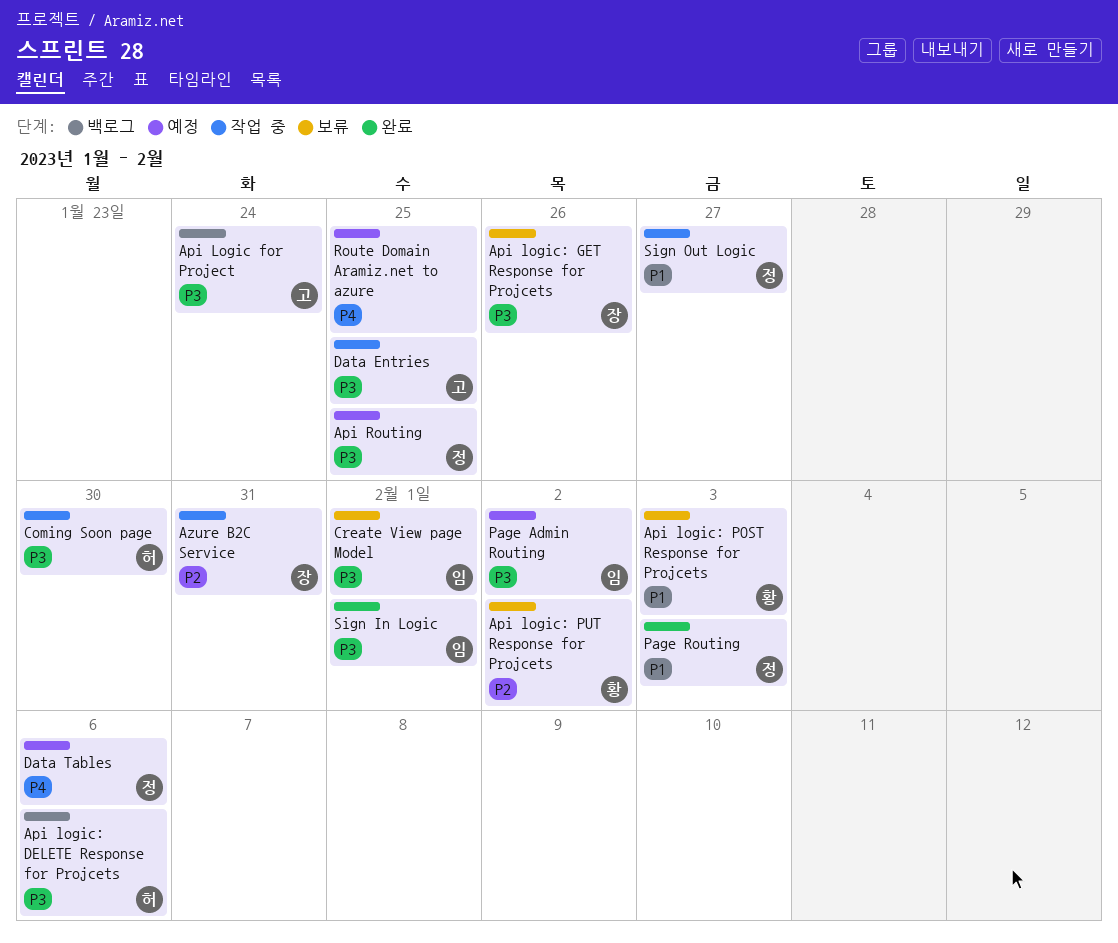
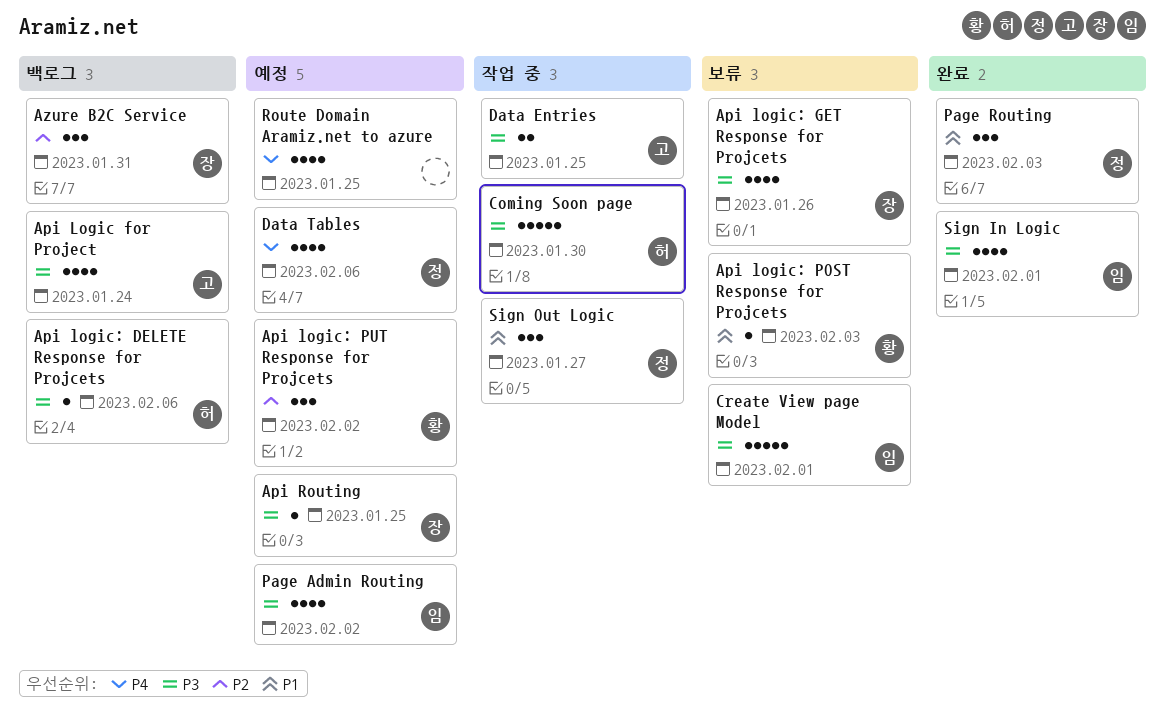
Api logic: PUT Response for Projcets, status: 보류 -> 예정
Api Routing, owner: 정 -> 장
Azure B2C Service, status: 작업 중 -> 백로그

